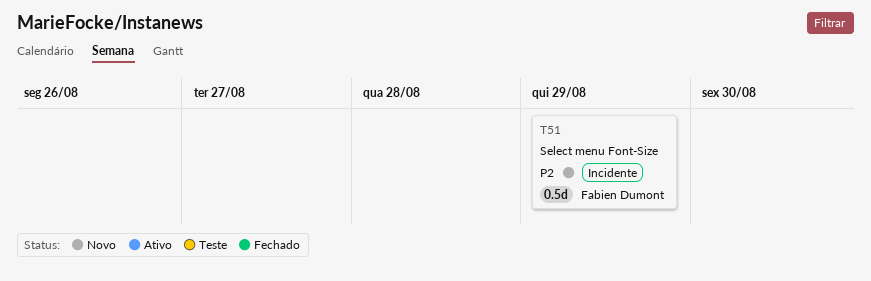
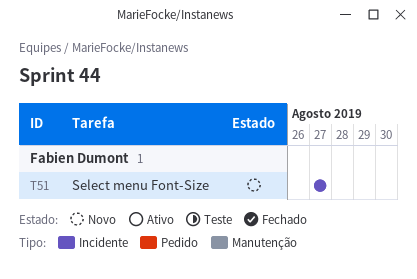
T51, due: Aug 29 -> Aug 27

